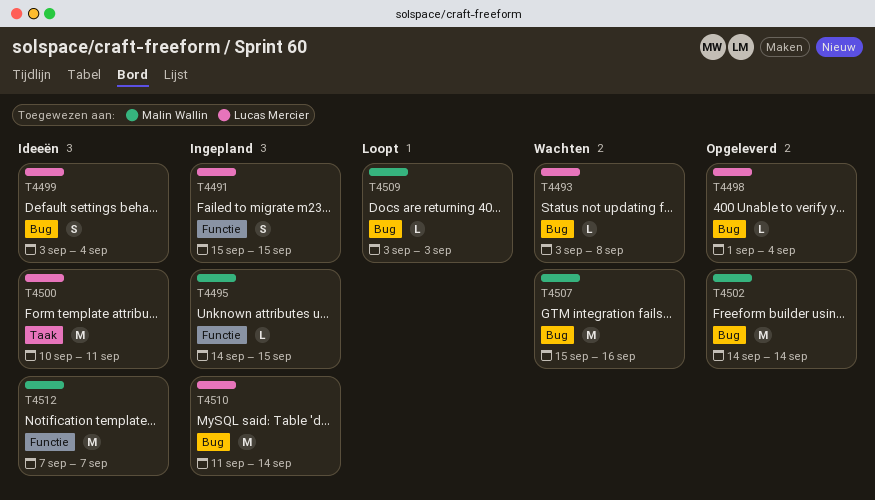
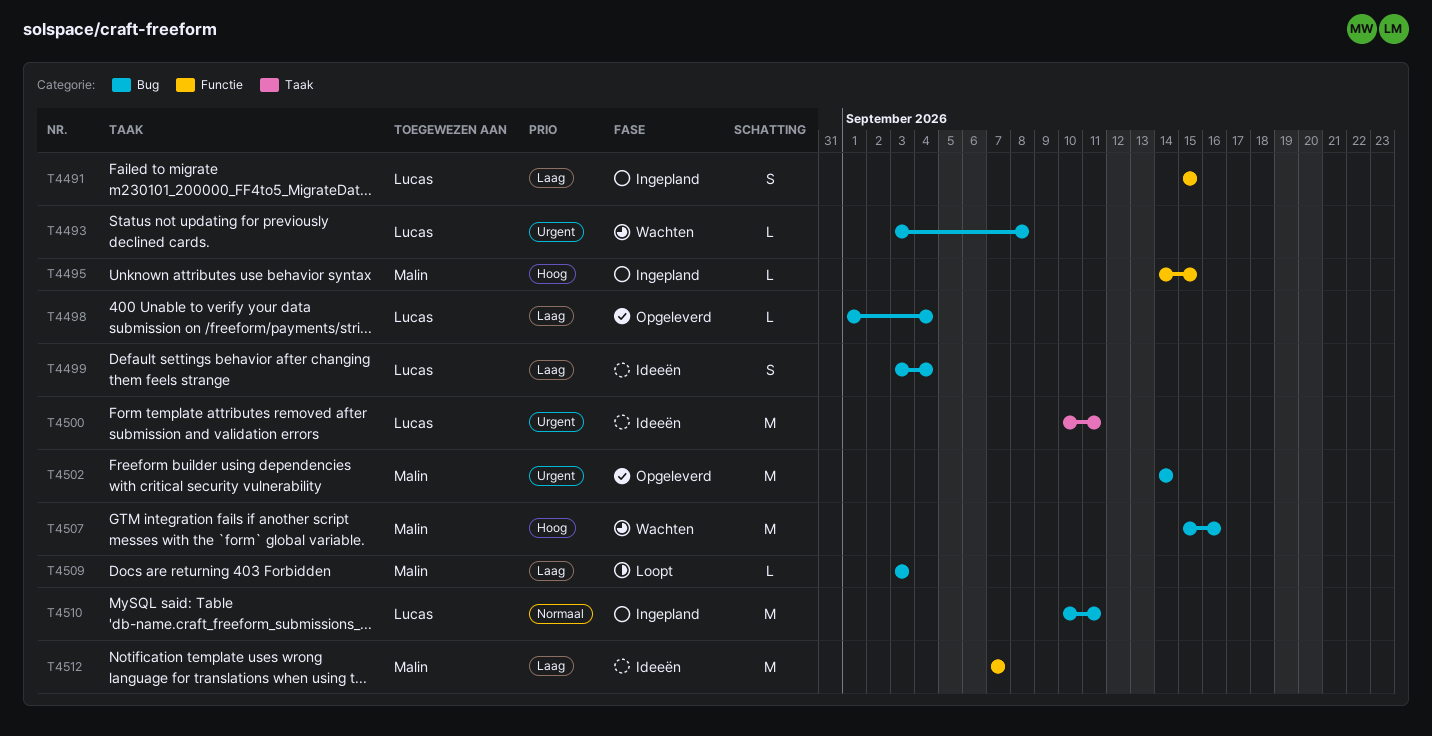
T4510, start: Sep 11 -> Sep 10
T4510, due: Sep 14 -> Sep 11

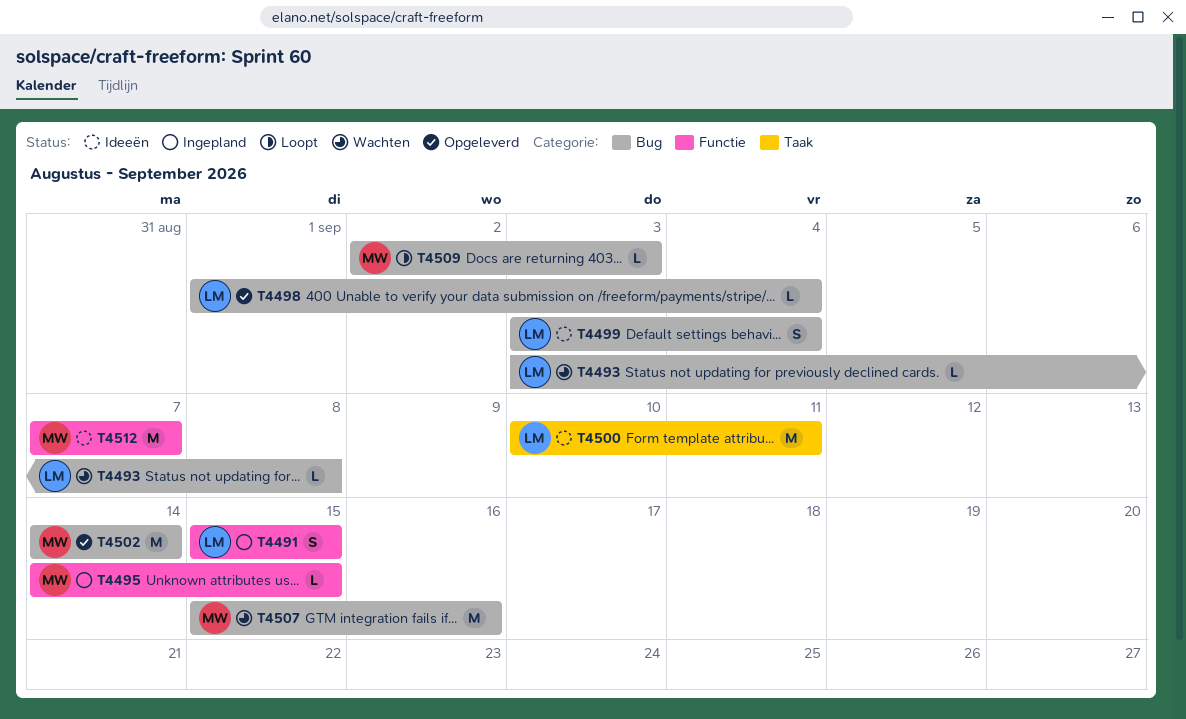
T4509, start: Sep 3 -> Sep 2
T4510: present -> none

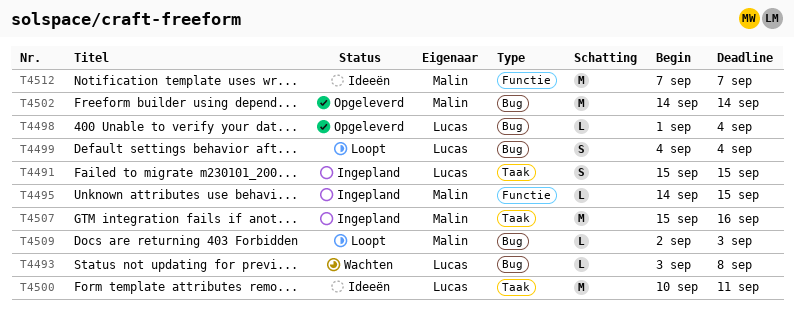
T4491, label: Functie -> Taak
T4499, status: Ideeën -> Loopt
T4499, start: Sep 3 -> Sep 4
T4507, status: Wachten -> Ingepland
T4507, label: Bug -> Taak

